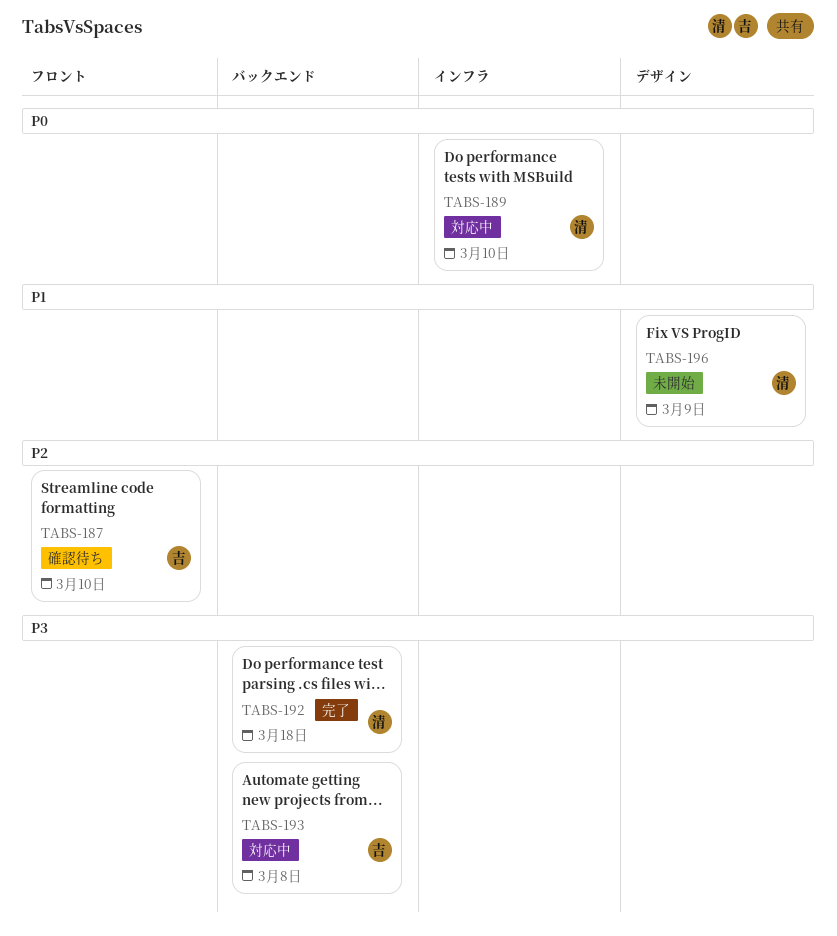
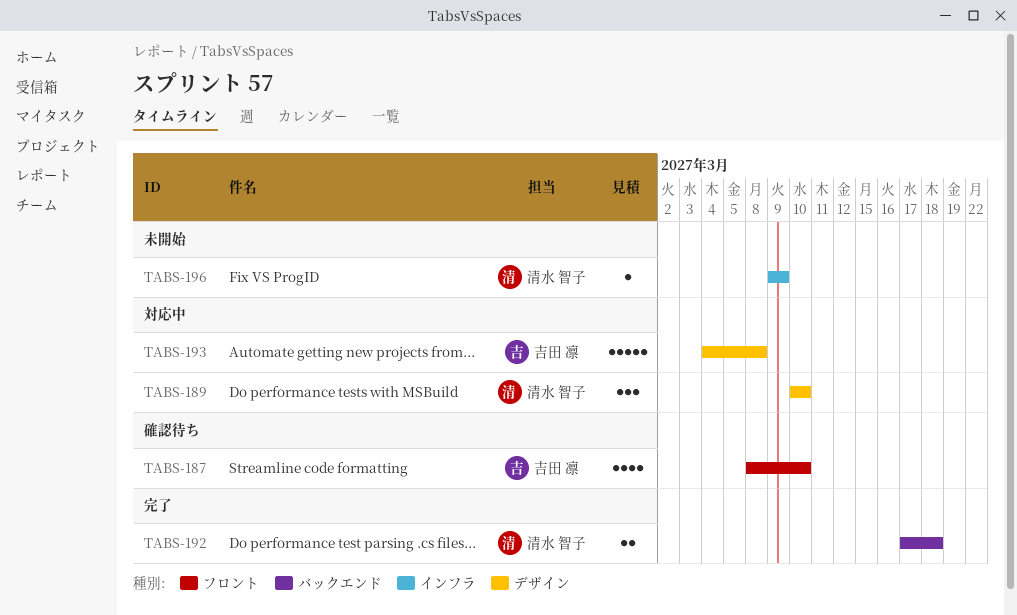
TABS-189, label: インフラ -> デザイン
TABS-193, label: バックエンド -> デザイン
TABS-196, label: デザイン -> インフラ

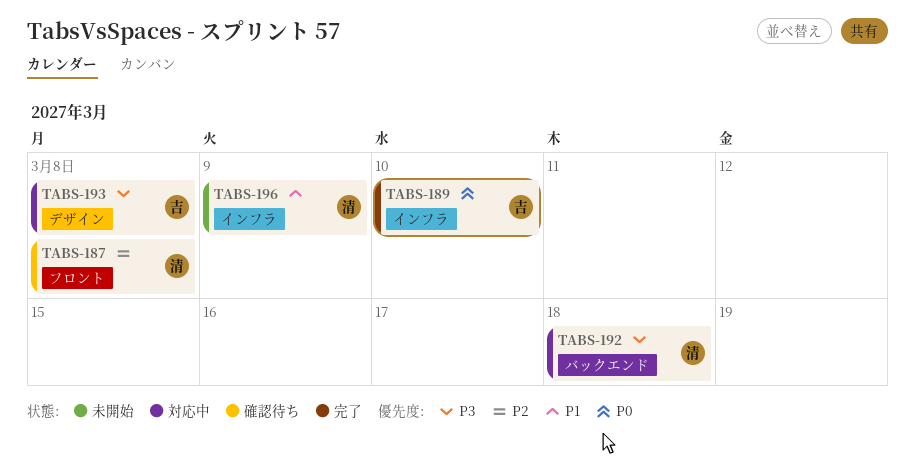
TABS-187, owner: 吉田 凛 -> 清水 智子
TABS-187, due: Mar 10 -> Mar 8
TABS-189, status: 対応中 -> 完了
TABS-189, owner: 清水 智子 -> 吉田 凛
TABS-189, label: デザイン -> インフラ
TABS-192, status: 完了 -> 対応中

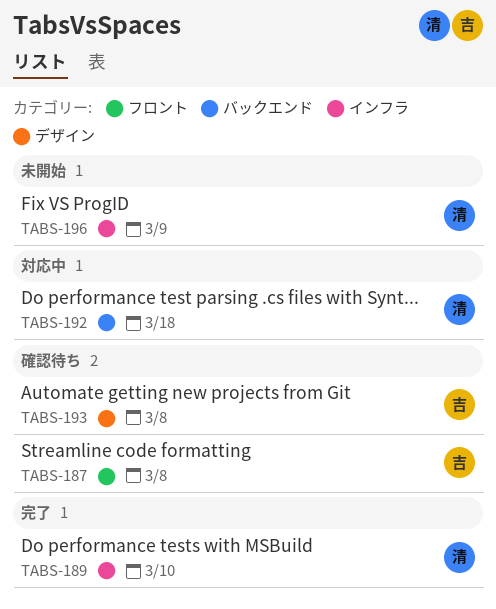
TABS-187, owner: 清 -> 吉
TABS-189, owner: 吉 -> 清
TABS-193, status: 対応中 -> 確認待ち

